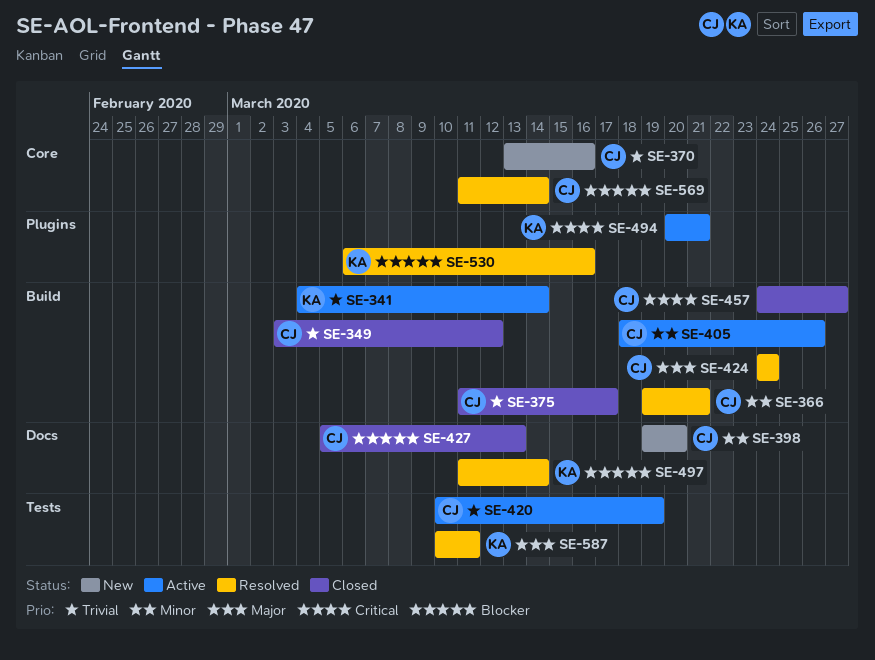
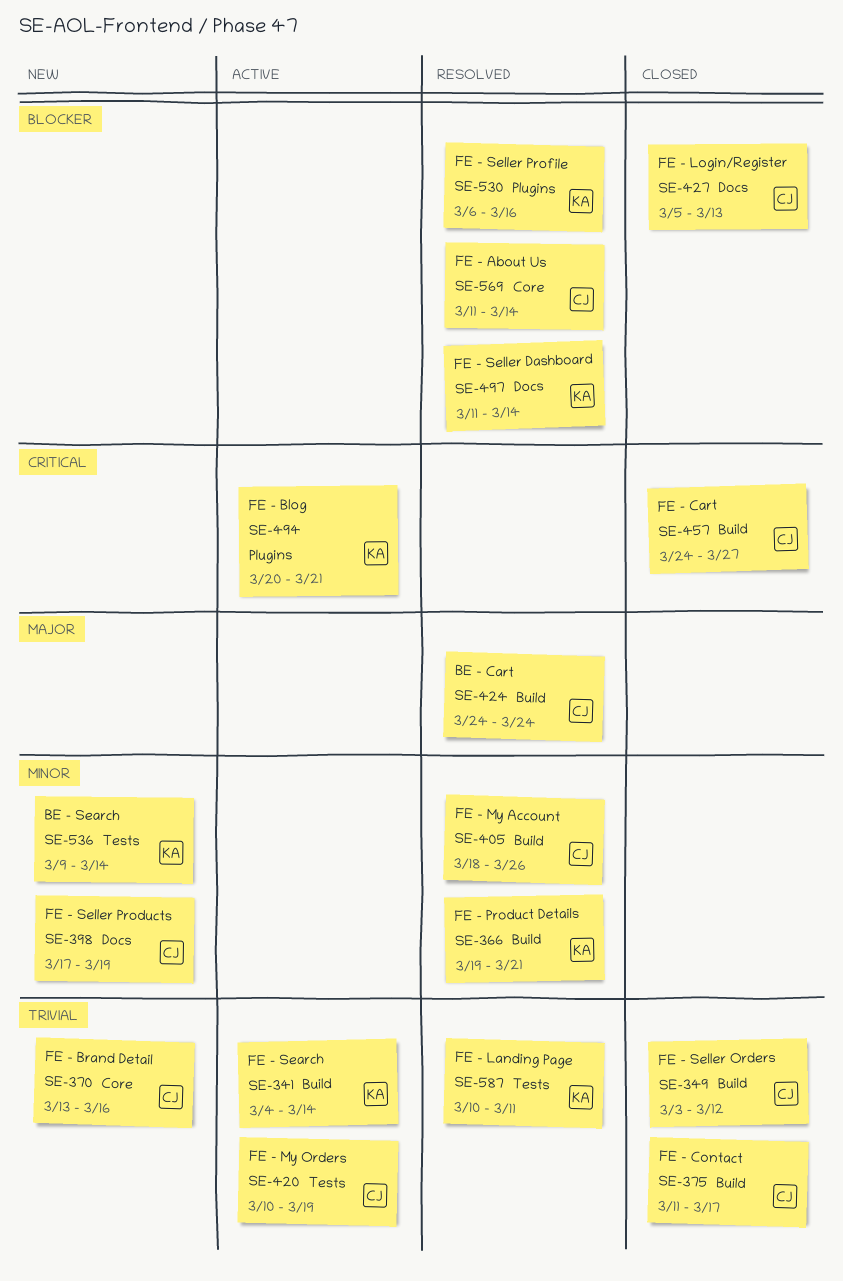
SE-366, owner: CJ -> KA
SE-398, start: Mar 19 -> Mar 17
SE-398, due: Mar 20 -> Mar 19
SE-405, status: Active -> Resolved
SE-536: none -> present
SE-587, priority: Major -> Trivial

